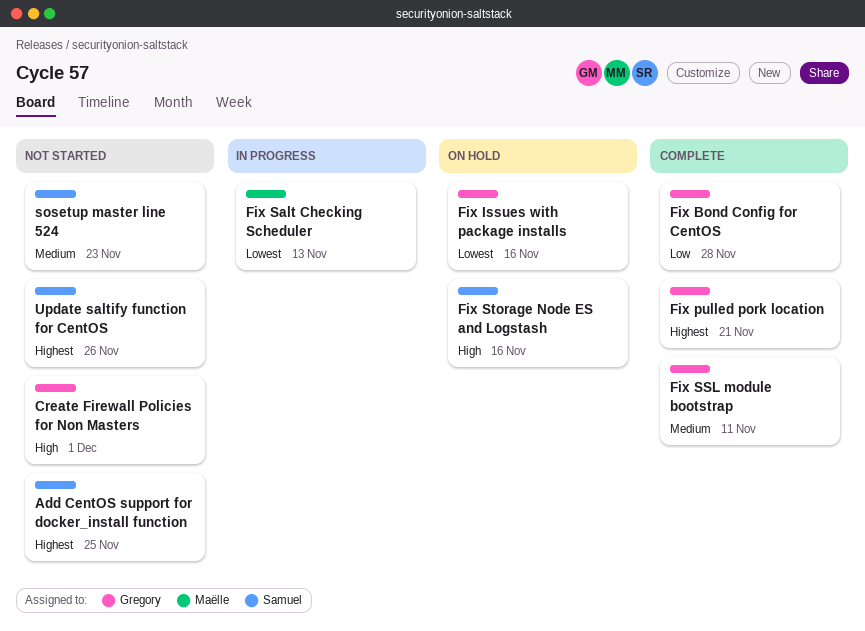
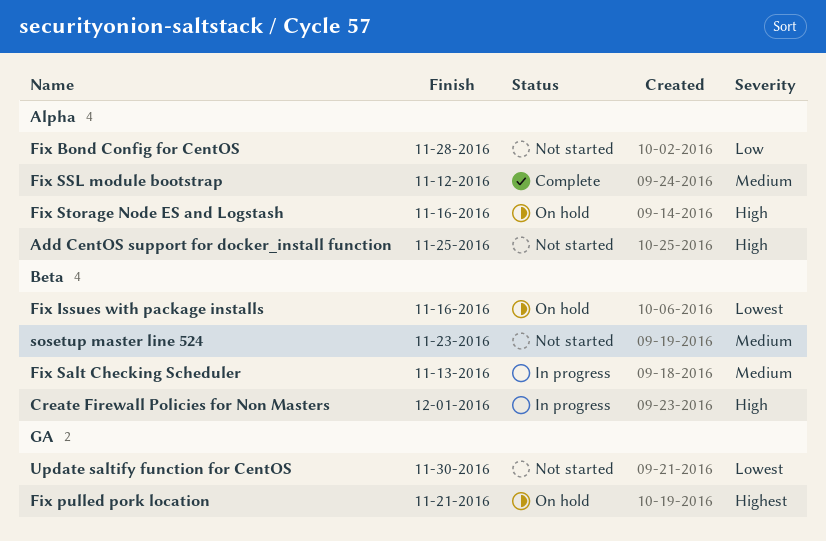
Add CentOS support for docker_install function, priority: Highest -> High
Create Firewall Policies for Non Masters, status: Not started -> In progress
Fix Bond Config for CentOS, status: Complete -> Not started
Fix pulled pork location, status: Complete -> On hold
Fix Salt Checking Scheduler, priority: Lowest -> Medium
Fix SSL module bootstrap, due: Nov 11 -> Nov 12
Update saltify function for CentOS, priority: Highest -> Lowest
Update saltify function for CentOS, due: Nov 26 -> Nov 30

